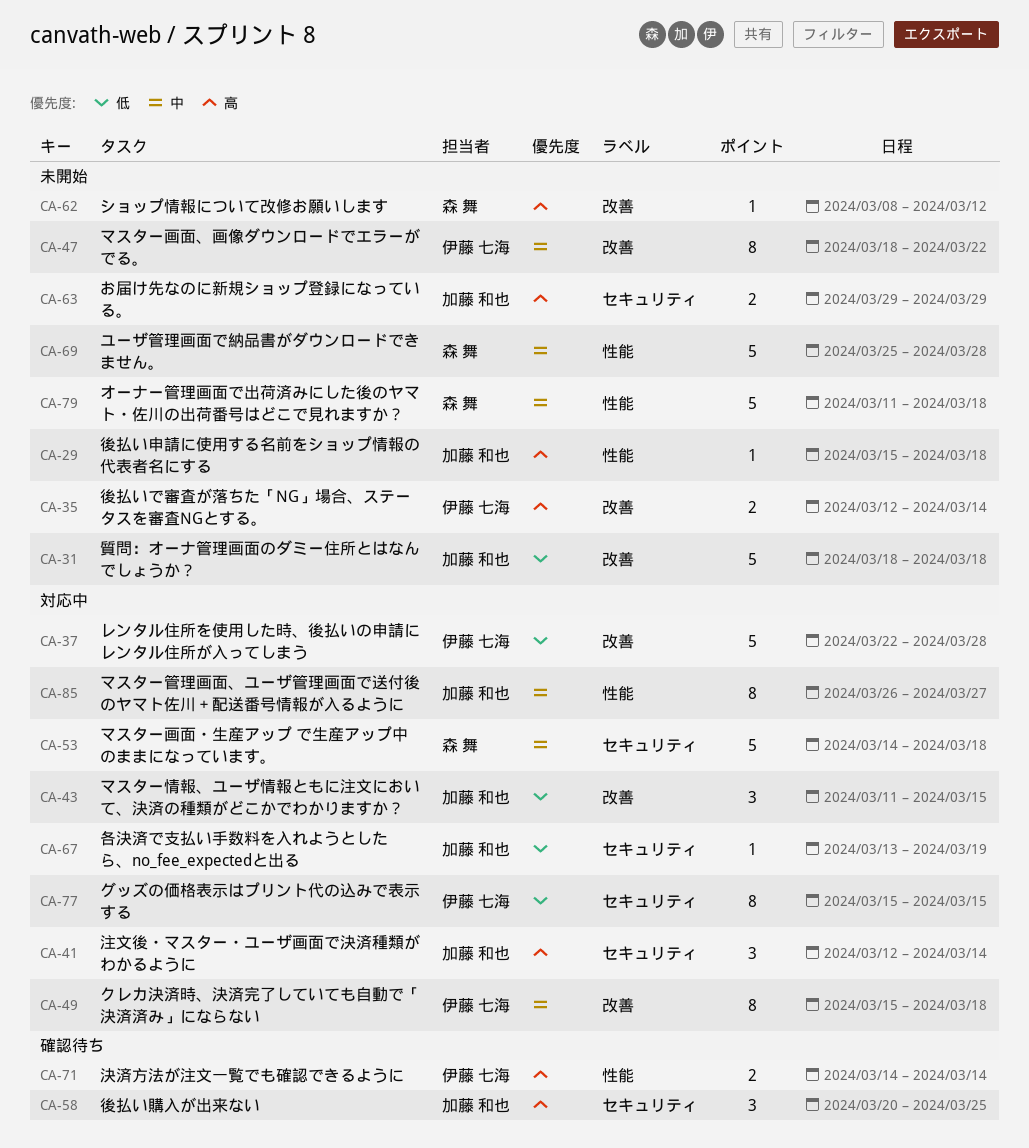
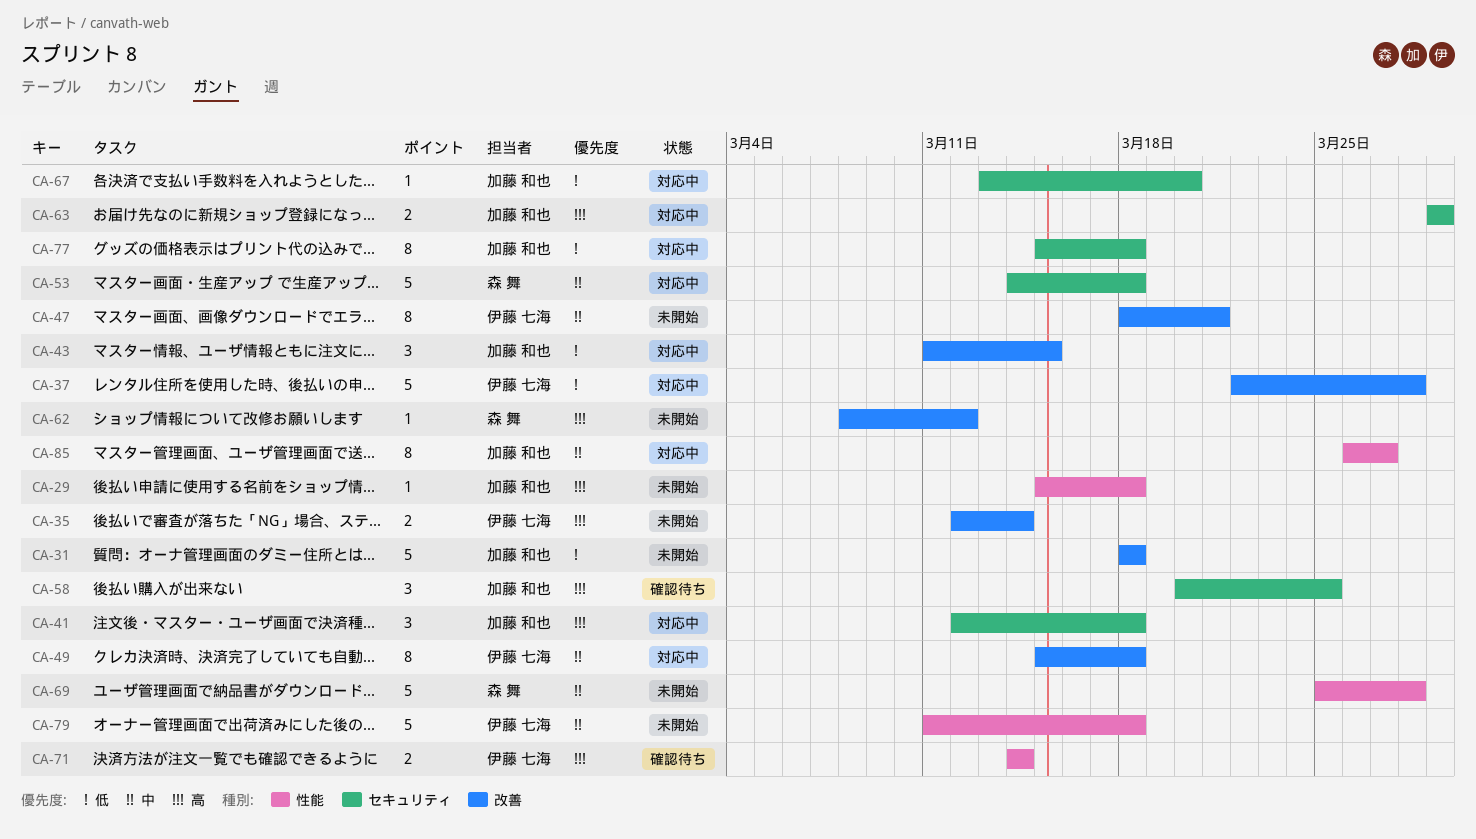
CA-41, due: Mar 14 -> Mar 18
CA-47, due: Mar 22 -> Mar 21
CA-63, status: 未開始 -> 対応中
CA-67, due: Mar 19 -> Mar 20
CA-77, owner: 伊藤 七海 -> 加藤 和也
CA-77, due: Mar 15 -> Mar 18
CA-79, owner: 森 舞 -> 伊藤 七海

